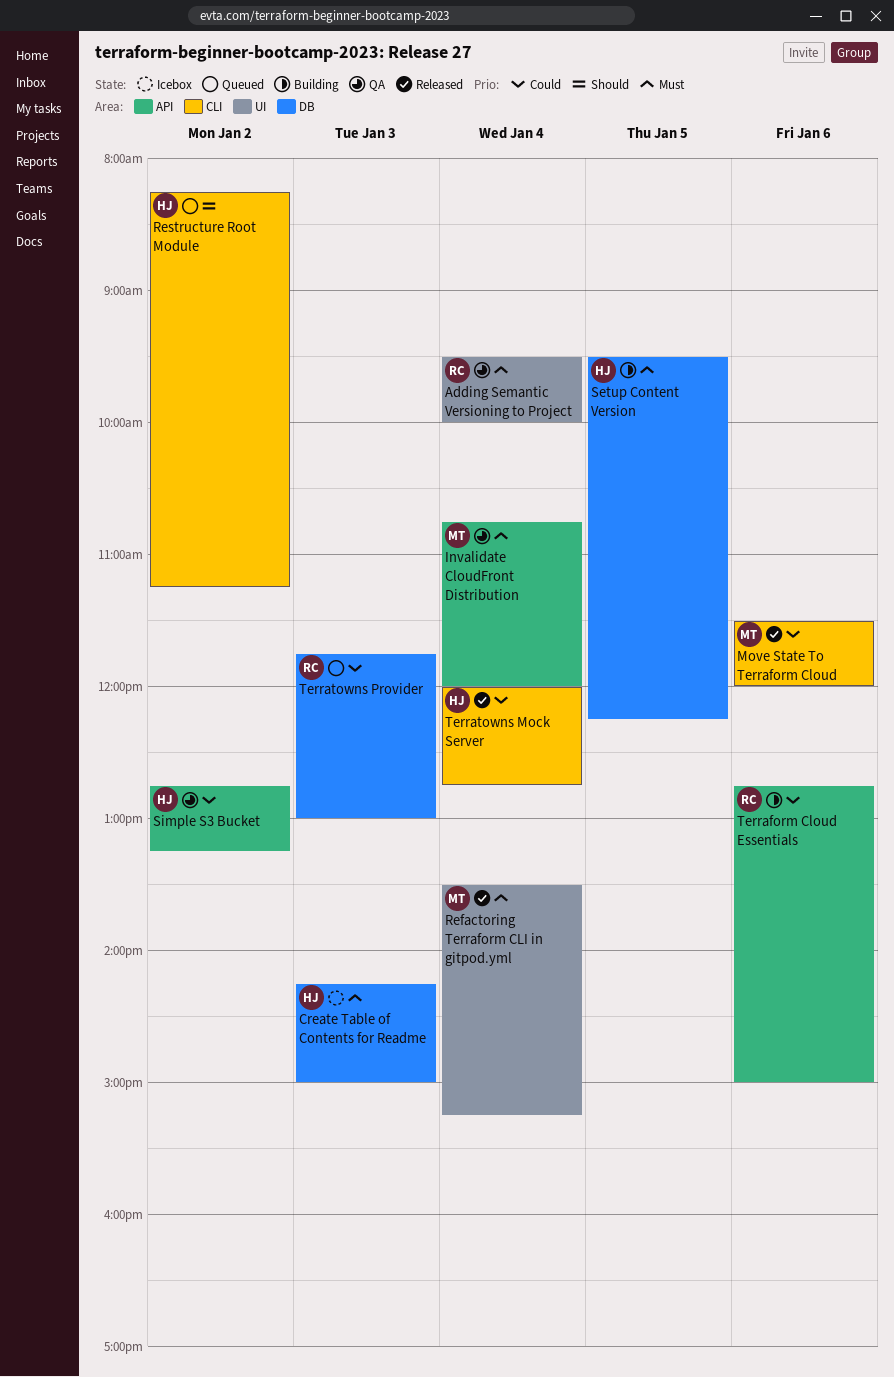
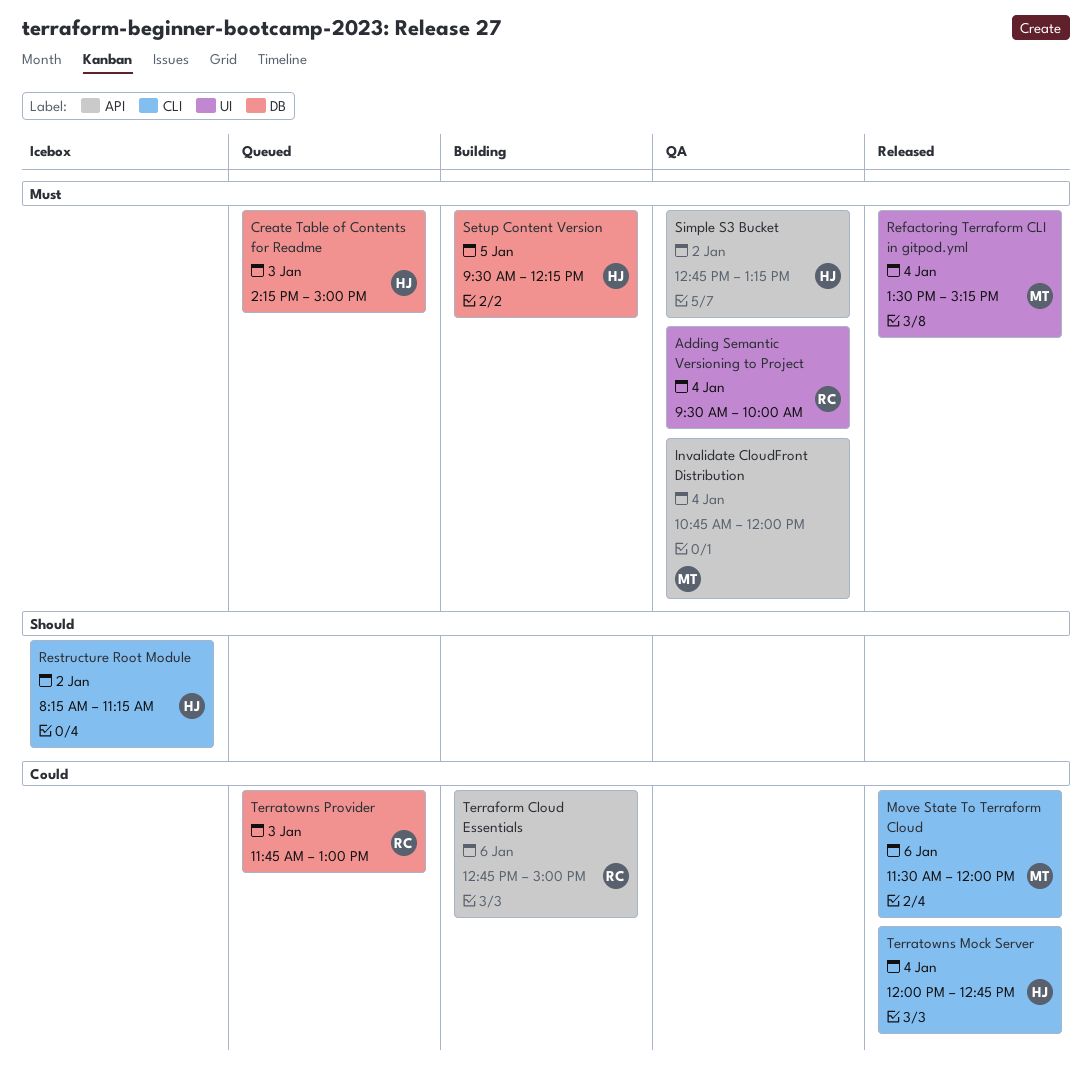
Create Table of Contents for Readme, status: Icebox -> Queued
Restructure Root Module, status: Queued -> Icebox
Simple S3 Bucket, priority: Could -> Must

